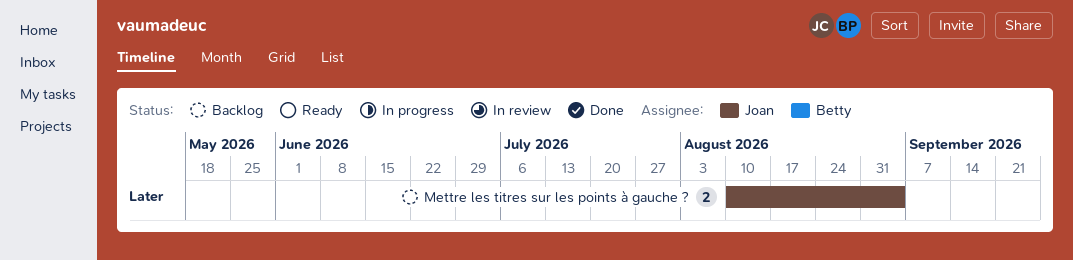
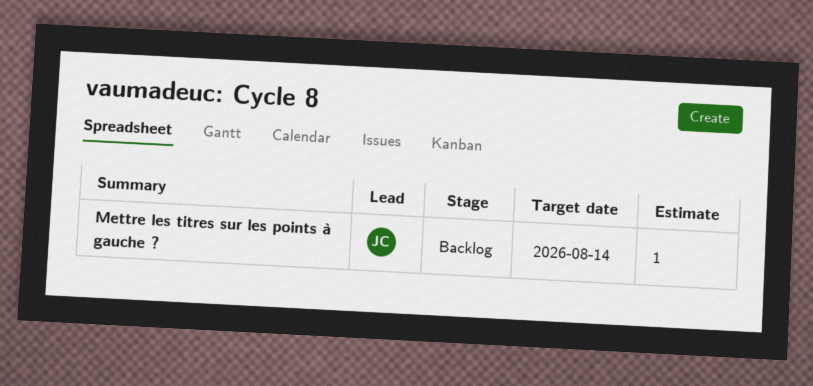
Mettre les titres sur les points à gauche ?, estimate: 2 -> 1
Mettre les titres sur les points à gauche ?, due: Sep 4 -> Aug 14

